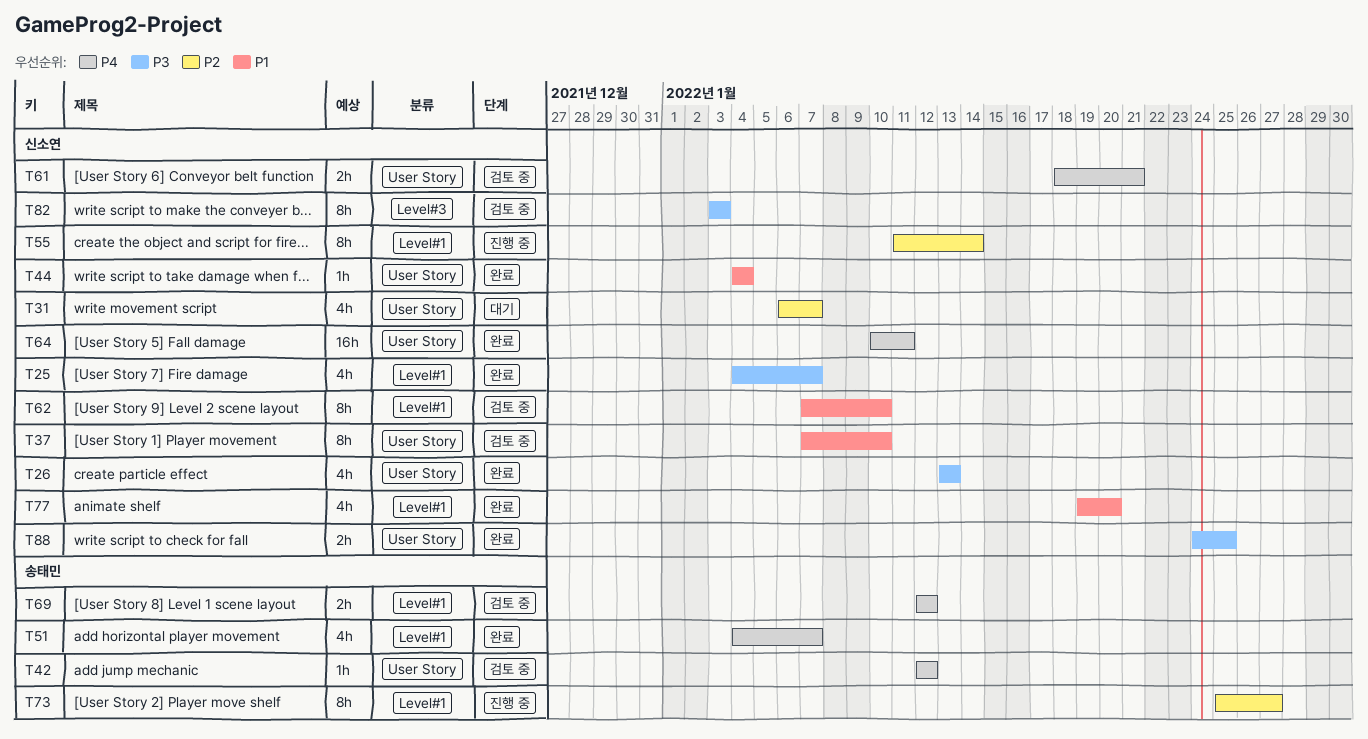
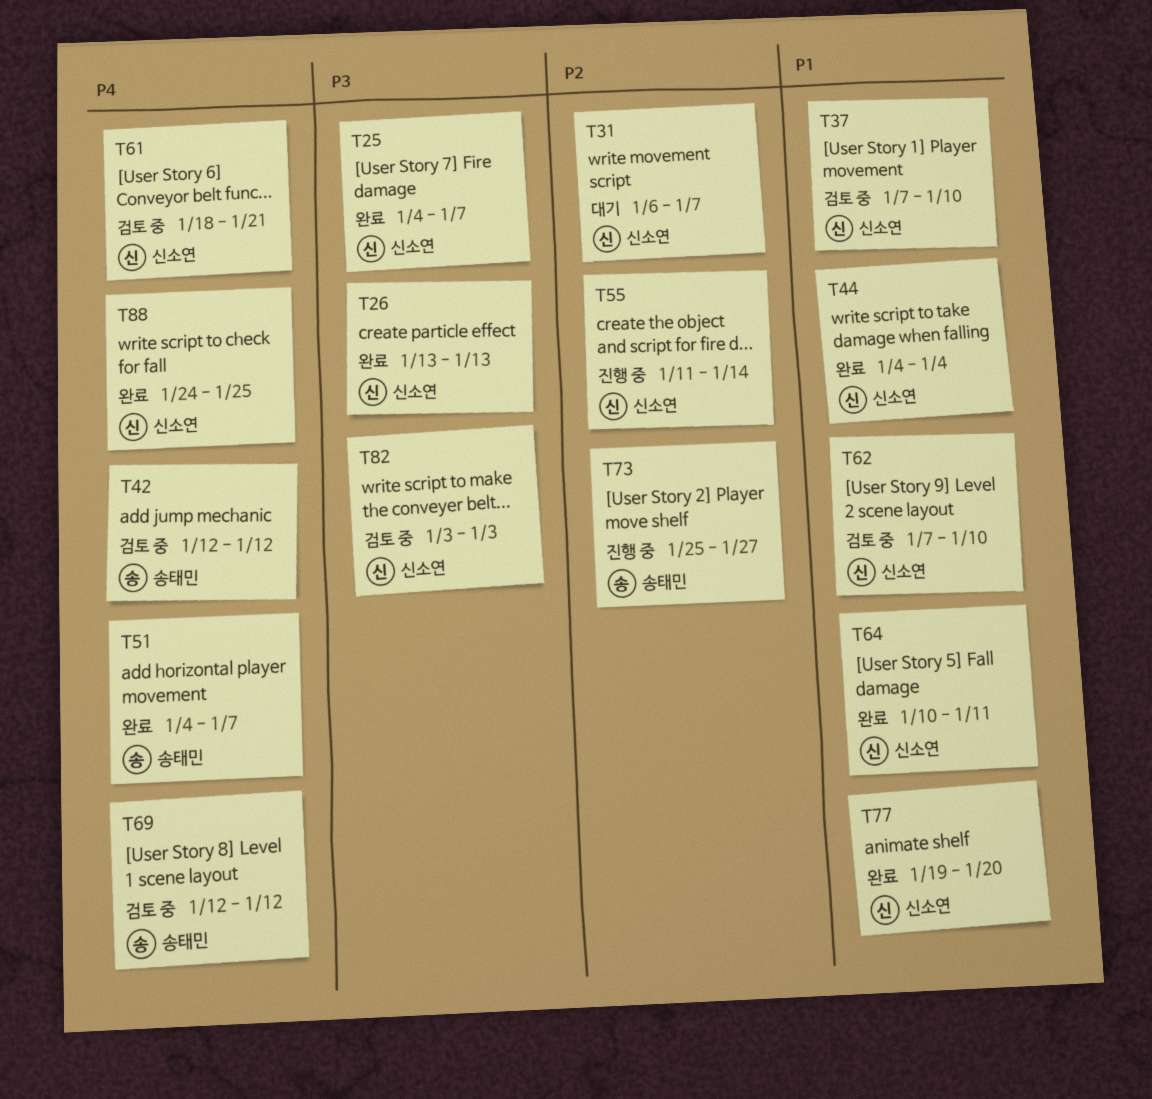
T64, priority: P4 -> P1
T88, priority: P3 -> P4

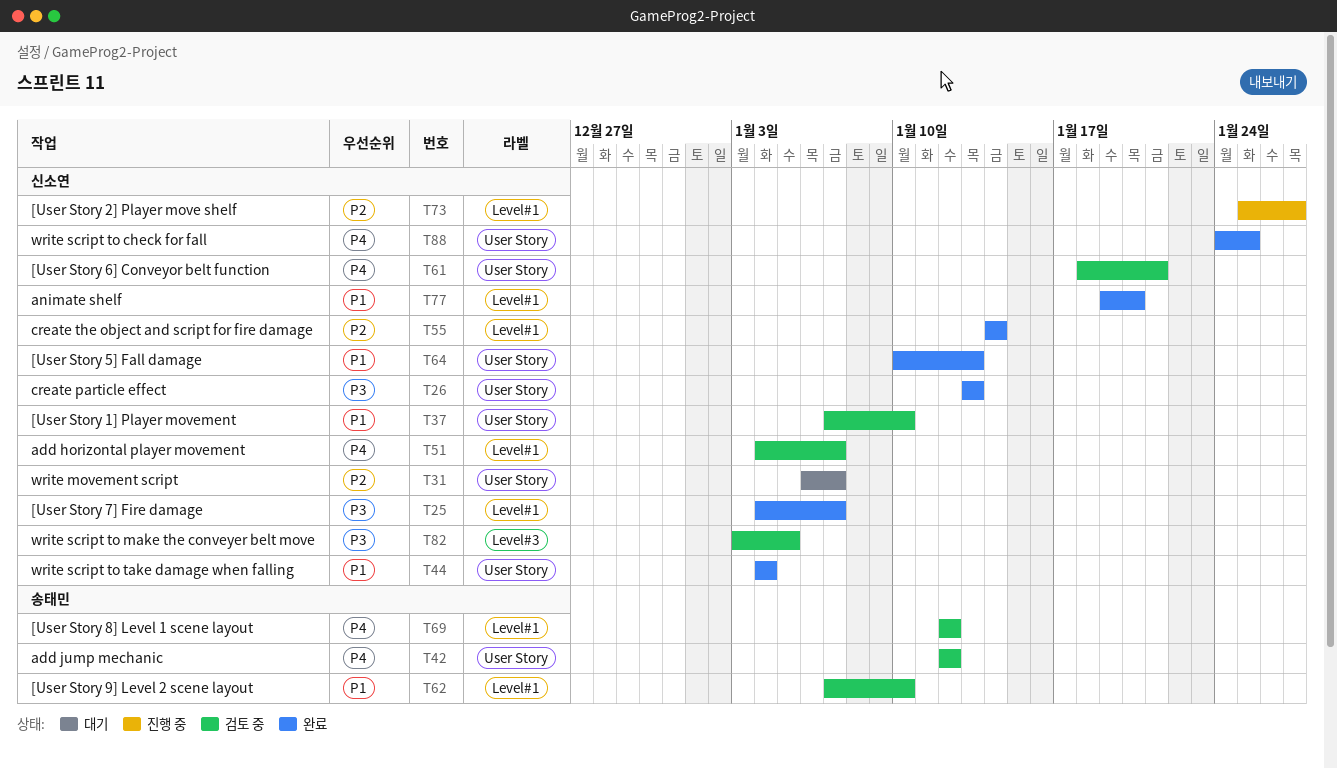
T51, status: 완료 -> 검토 중
T51, owner: 송태민 -> 신소연
T55, status: 진행 중 -> 완료
T55, start: Jan 11 -> Jan 14
T62, owner: 신소연 -> 송태민
T64, due: Jan 11 -> Jan 13
T73, owner: 송태민 -> 신소연
T82, due: Jan 3 -> Jan 5

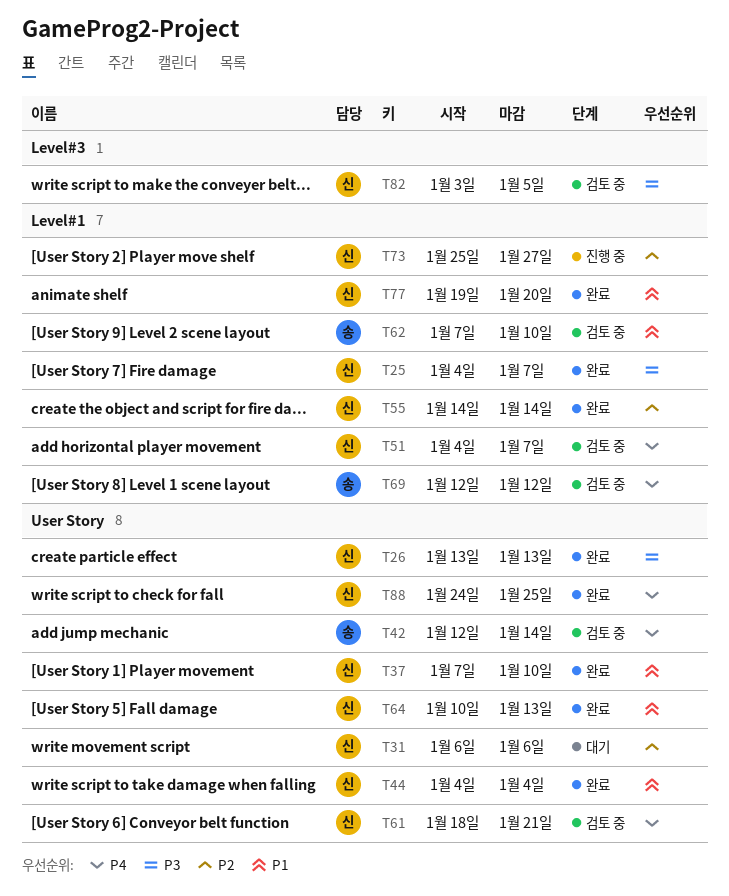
T31, due: Jan 7 -> Jan 6
T37, status: 검토 중 -> 완료
T42, due: Jan 12 -> Jan 14

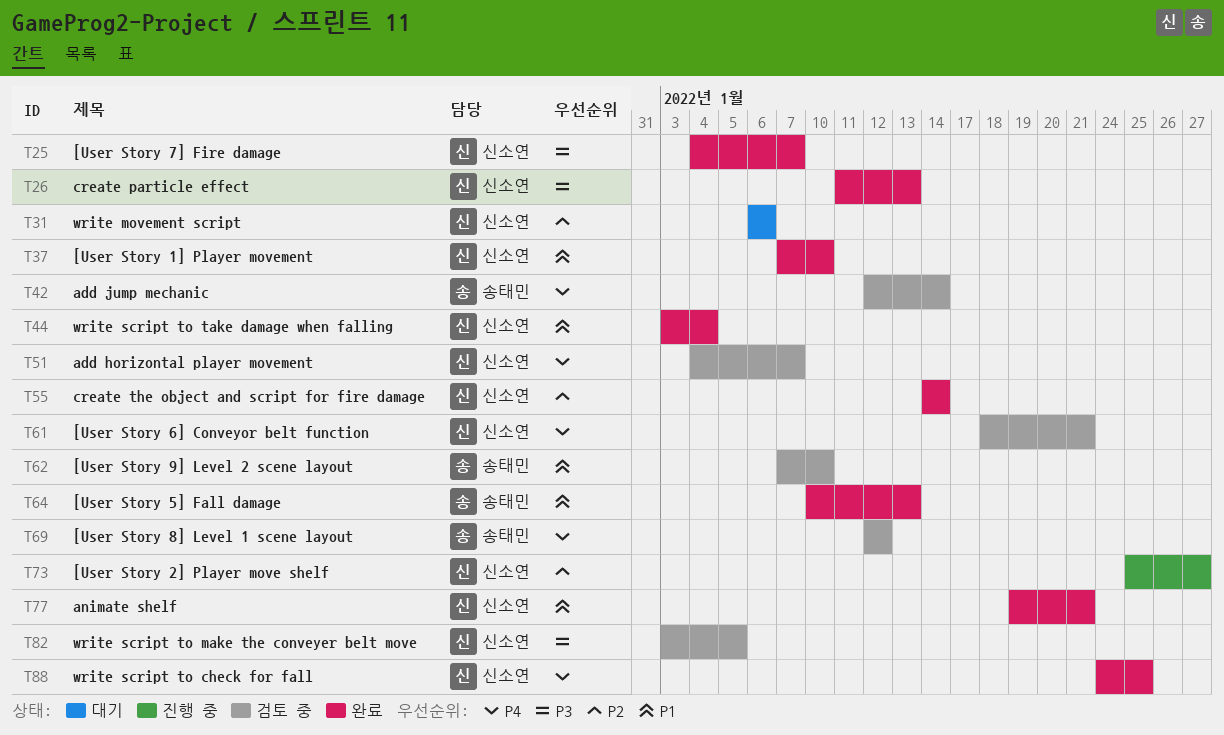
T26, start: Jan 13 -> Jan 11
T44, start: Jan 4 -> Jan 3
T64, owner: 신소연 -> 송태민
T77, due: Jan 20 -> Jan 21

